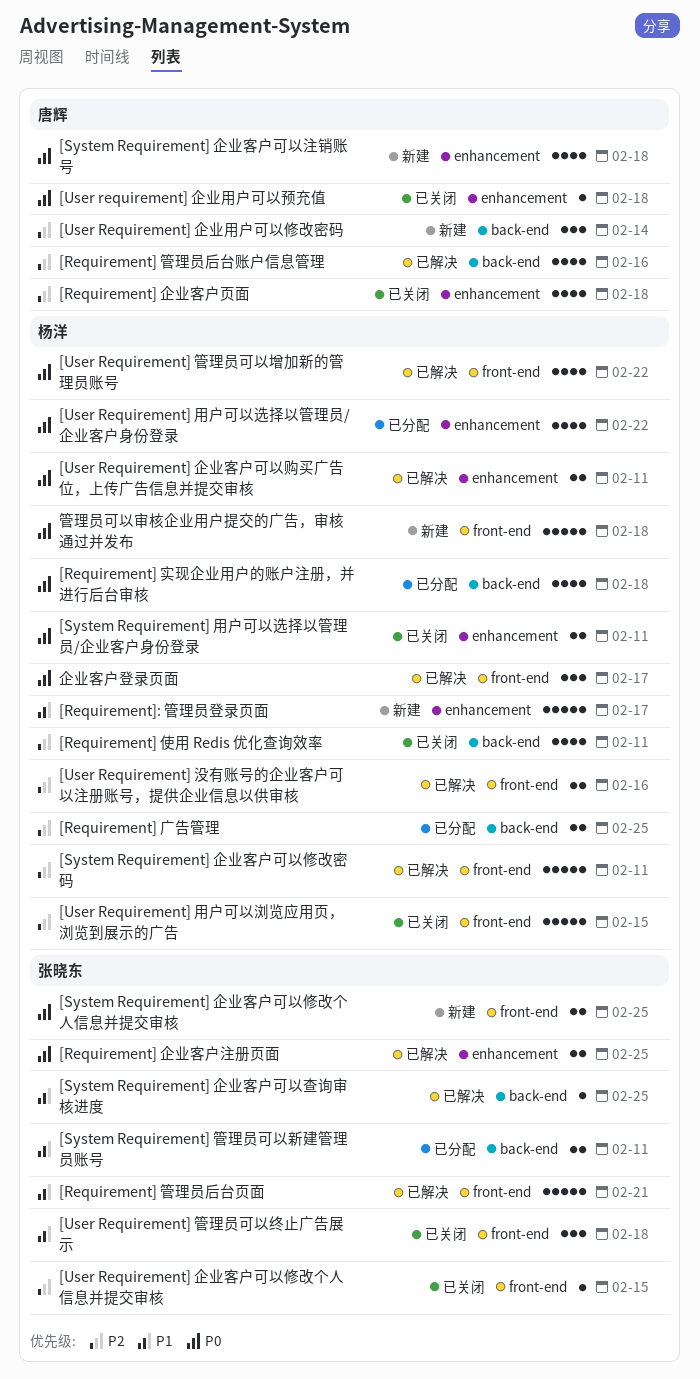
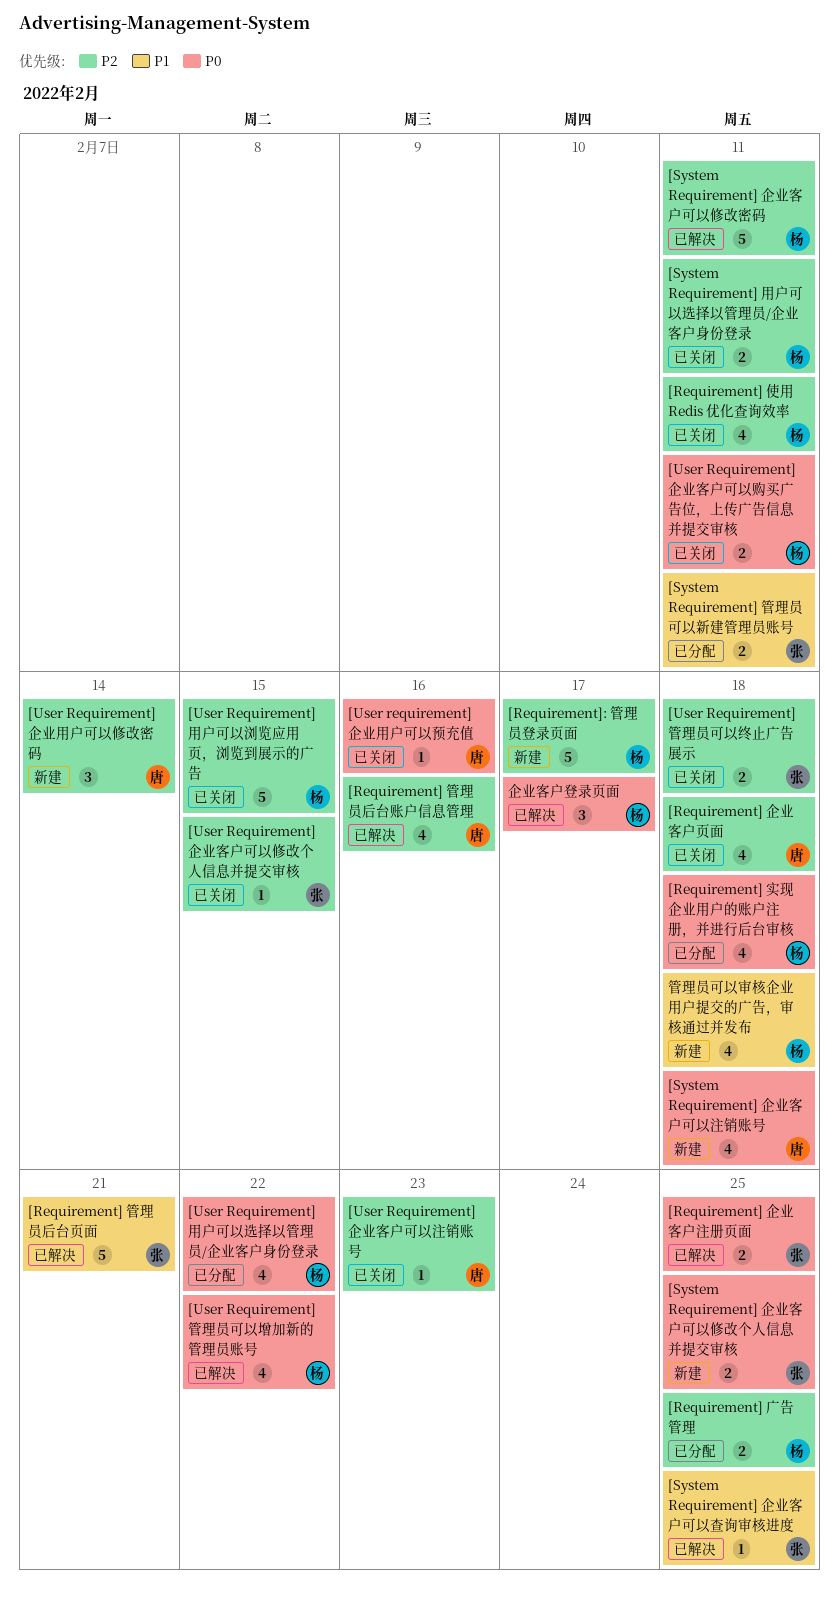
[Requirement]: 管理员登录页面, priority: P1 -> P2
[System Requirement] 用户可以选择以管理员/企业客户身份登录, priority: P0 -> P2
[User Requirement] 企业客户可以注销账号: none -> present
[User Requirement] 企业客户可以购买广告位，上传广告信息并提交审核, status: 已解决 -> 已关闭
[User requirement] 企业用户可以预充值, due: Feb 18 -> Feb 16
[User Requirement] 没有账号的企业客户可以注册账号，提供企业信息以供审核: present -> none
[User Requirement] 管理员可以终止广告展示, priority: P1 -> P2
[User Requirement] 管理员可以终止广告展示, estimate: 3 -> 2
管理员可以审核企业用户提交的广告，审核通过并发布, priority: P0 -> P1
管理员可以审核企业用户提交的广告，审核通过并发布, estimate: 5 -> 4

